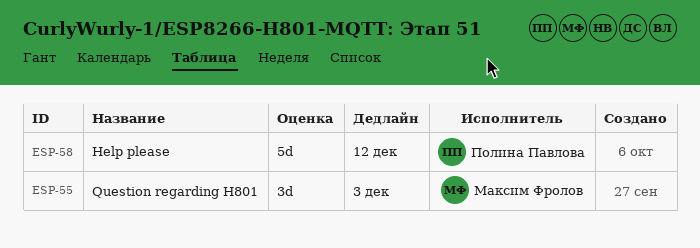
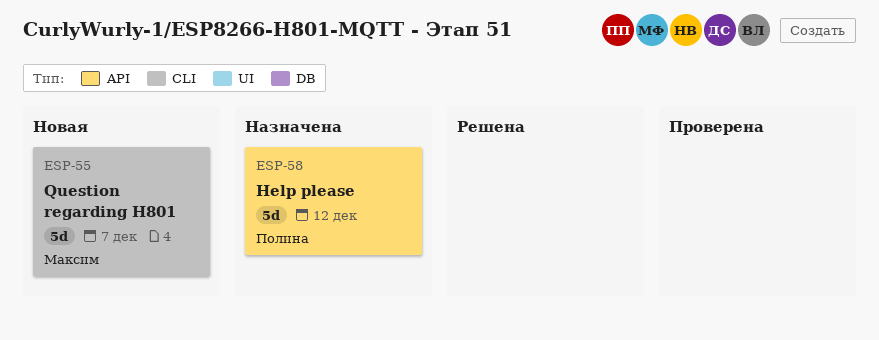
ESP-55, estimate: 3d -> 5d
ESP-55, due: Dec 3 -> Dec 7

